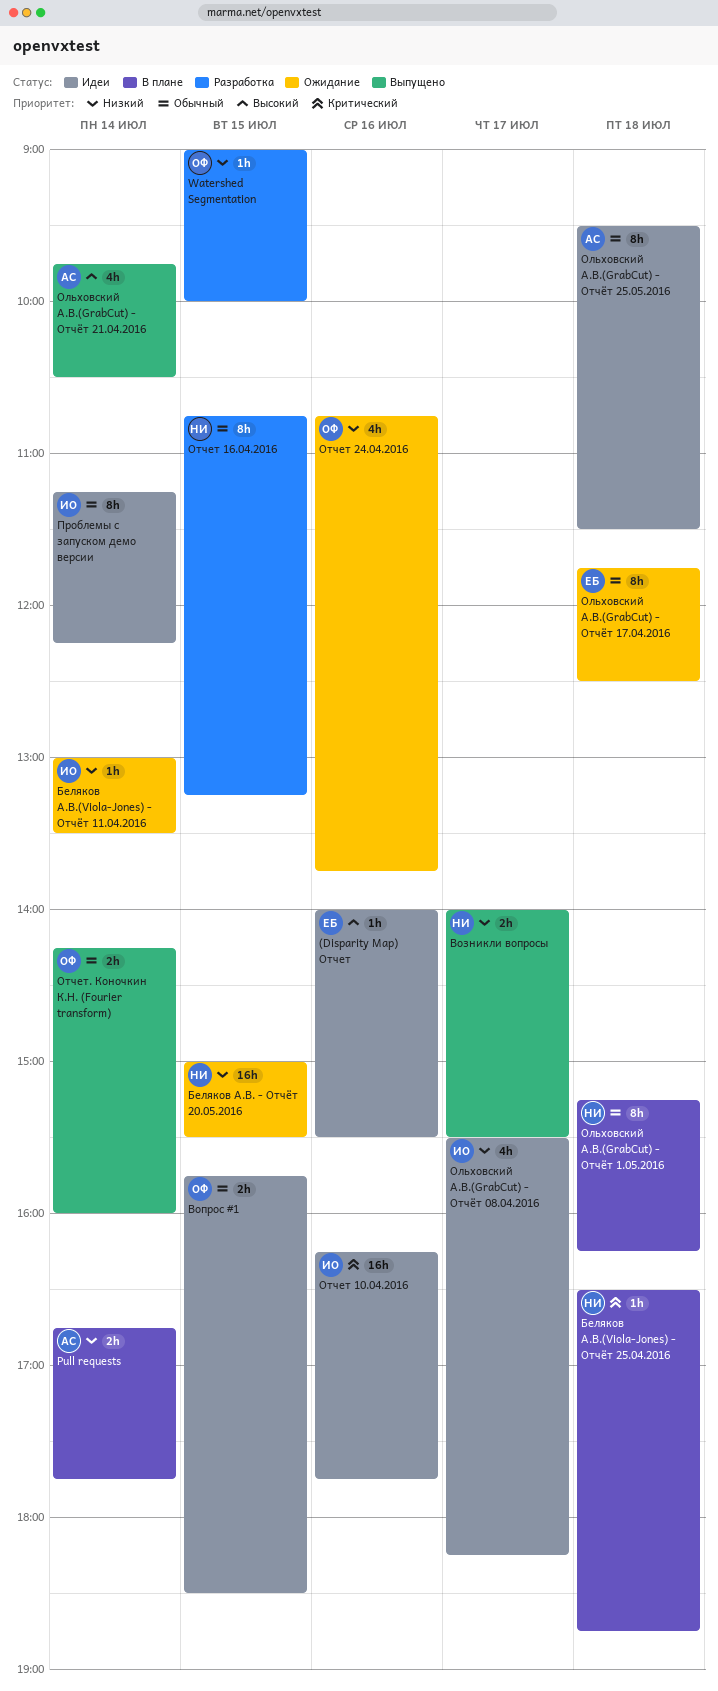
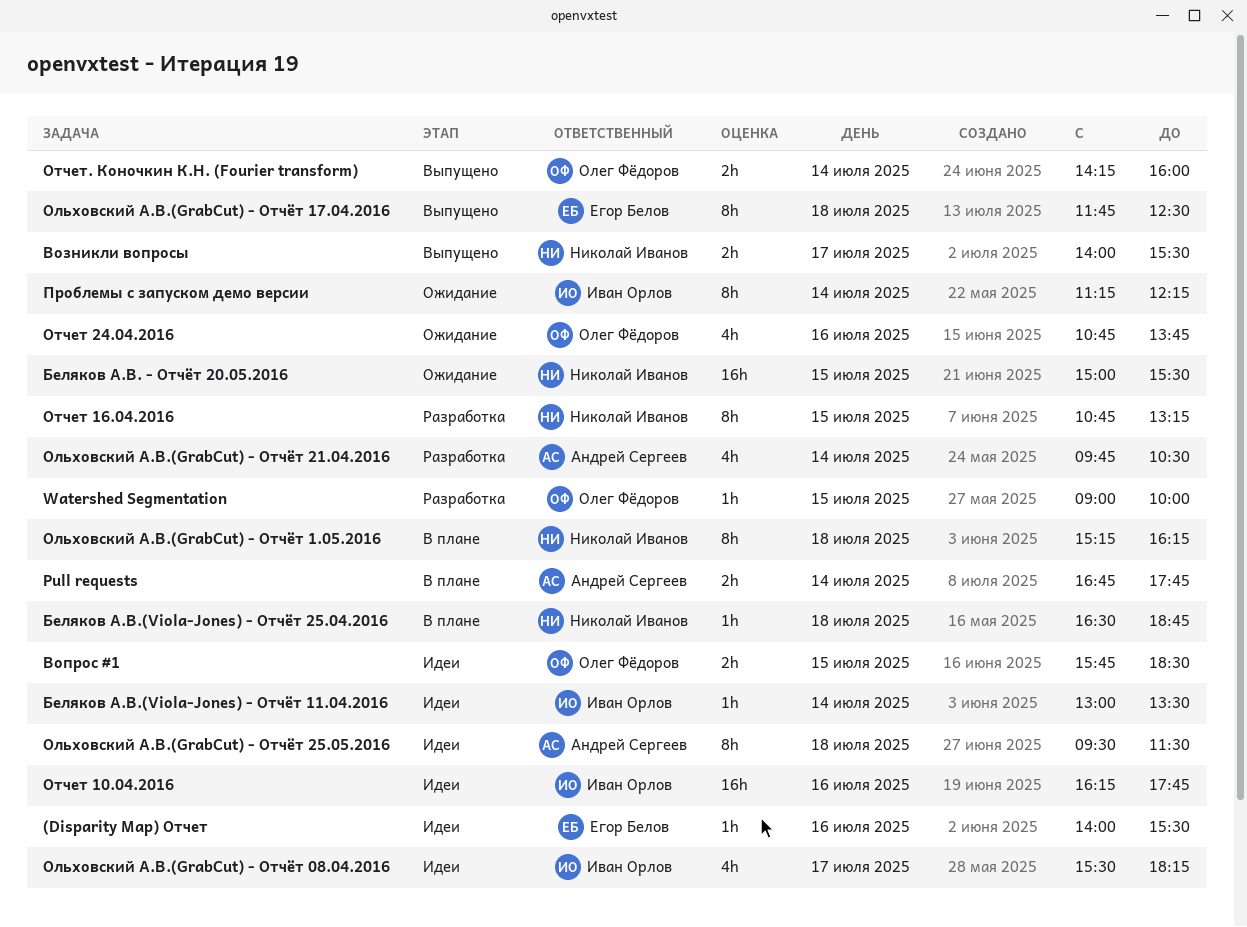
Беляков А.В.(Viola-Jones) - Отчёт 11.04.2016, status: Ожидание -> Идеи
Ольховский А.В.(GrabCut) - Отчёт 17.04.2016, status: Ожидание -> Выпущено
Ольховский А.В.(GrabCut) - Отчёт 21.04.2016, status: Выпущено -> Разработка
Проблемы с запуском демо версии, status: Идеи -> Ожидание

